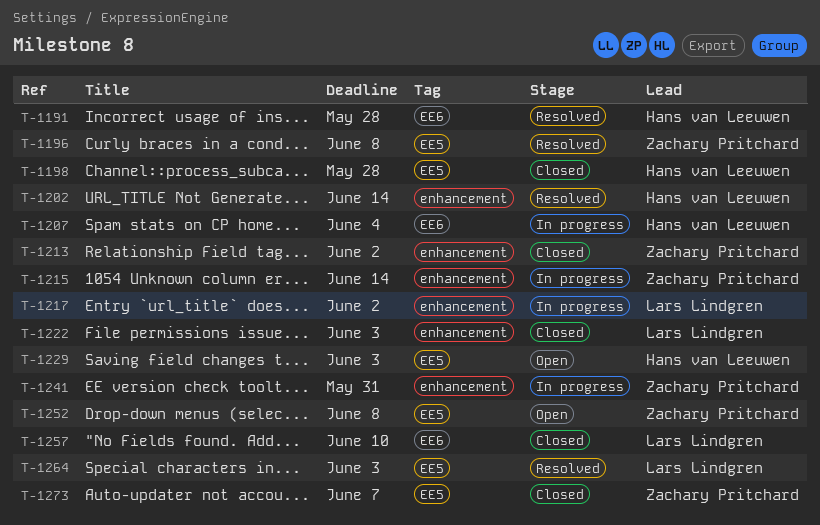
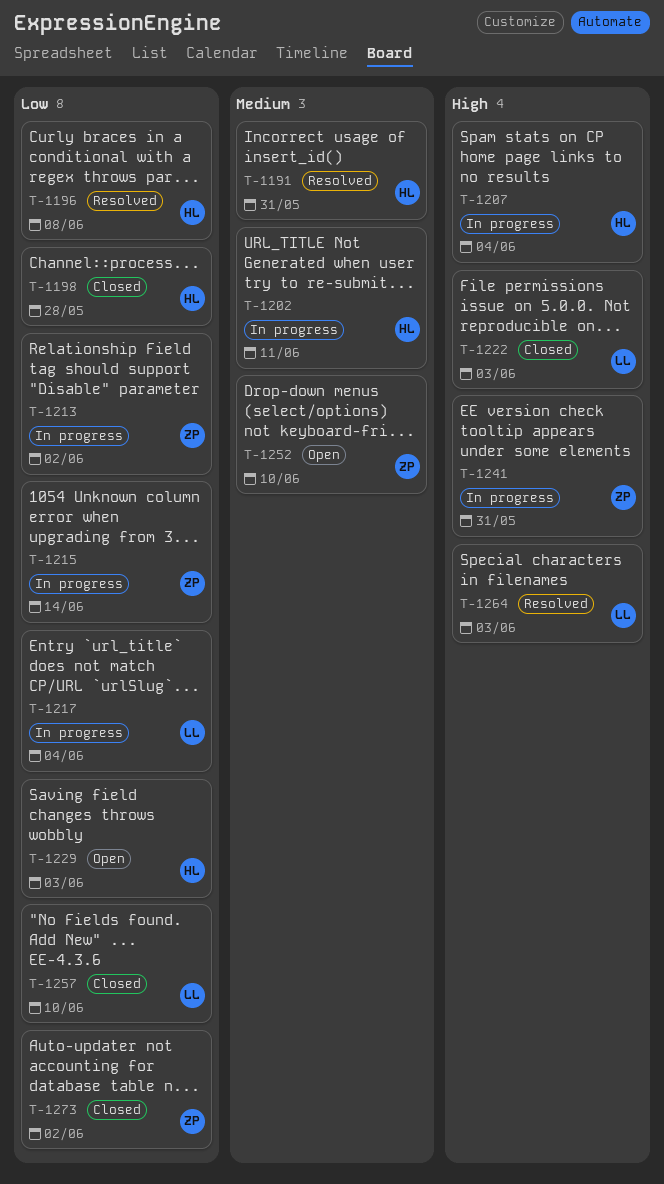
T-1191, due: May 28 -> May 31
T-1196, owner: Zachary Pritchard -> Hans van Leeuwen
T-1202, status: Resolved -> In progress
T-1202, due: Jun 14 -> Jun 11
T-1213, status: Closed -> In progress
T-1217, due: Jun 2 -> Jun 4
T-1252, due: Jun 8 -> Jun 10
T-1273, due: Jun 7 -> Jun 2

